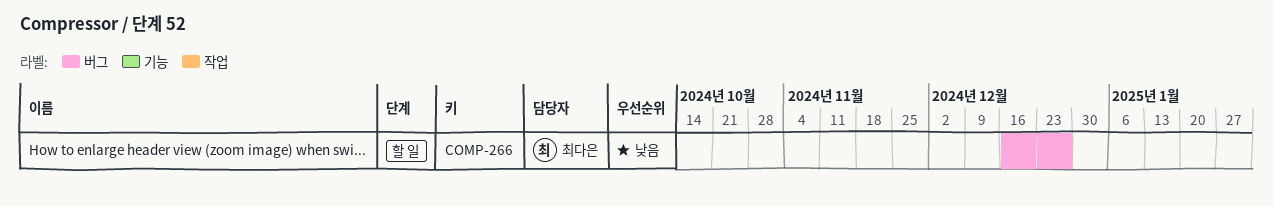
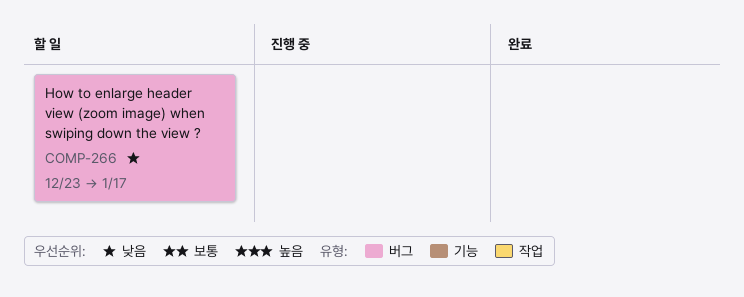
COMP-266, start: Dec 16 -> Dec 23
COMP-266, due: Dec 27 -> Jan 17

